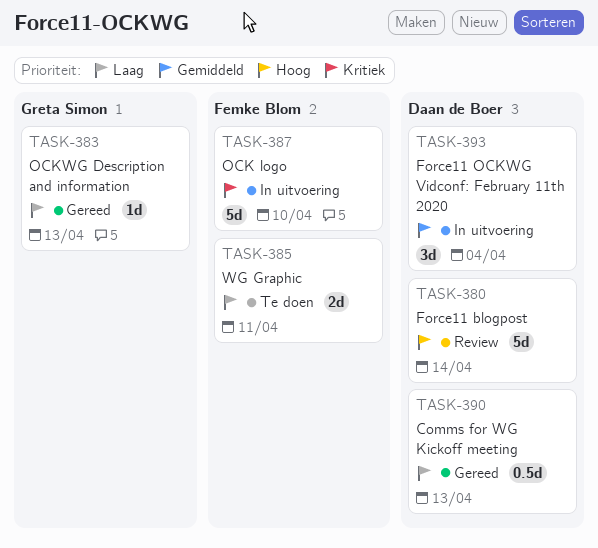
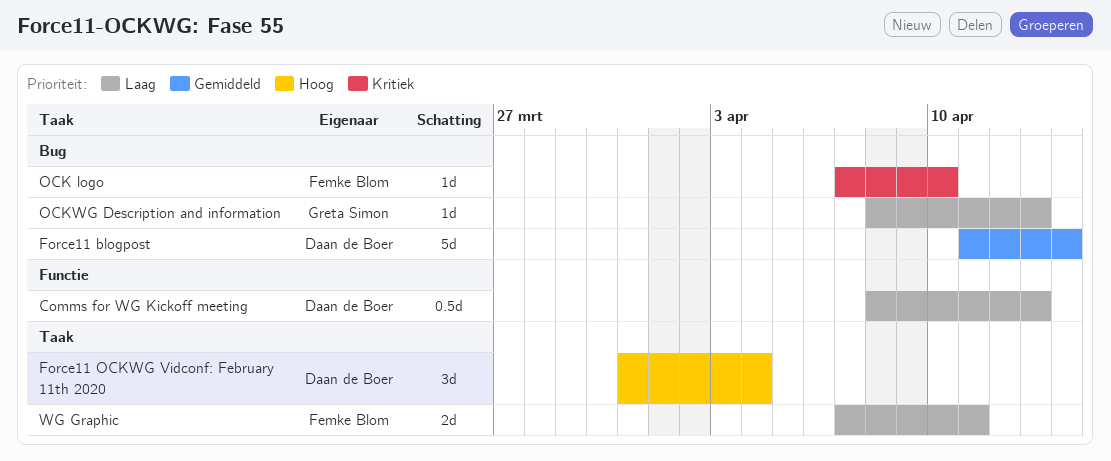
Force11 blogpost, priority: Hoog -> Gemiddeld
Force11 OCKWG Vidconf: February 11th 2020, priority: Gemiddeld -> Hoog
OCK logo, estimate: 5d -> 1d

